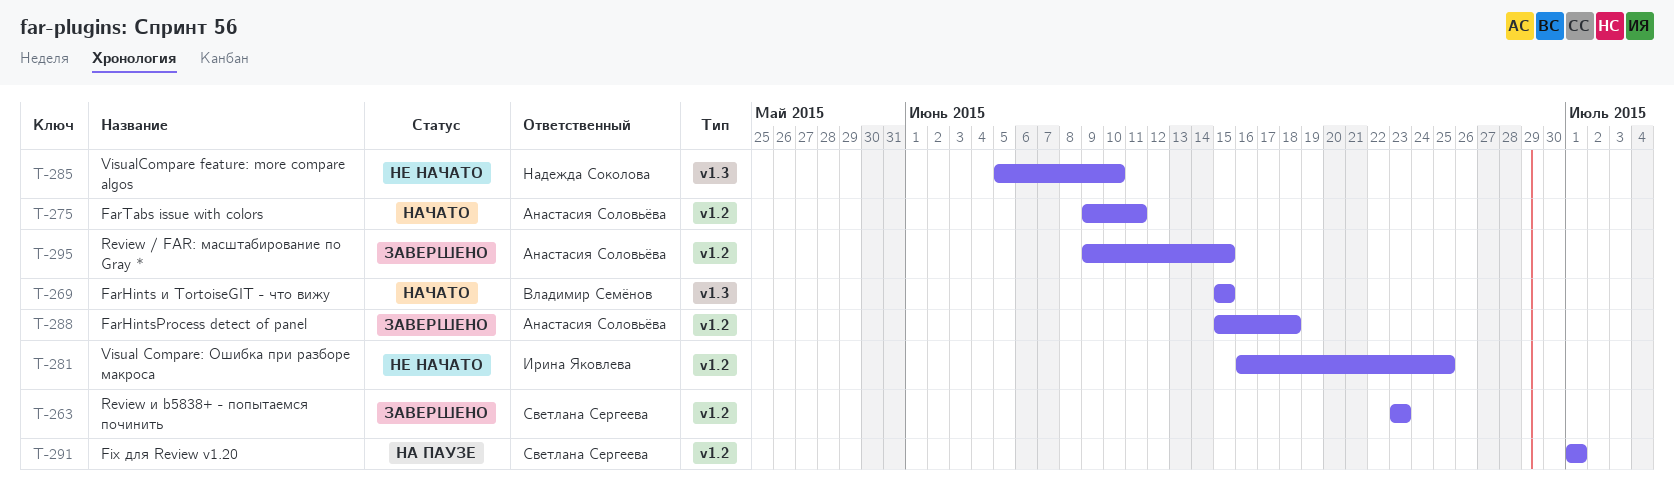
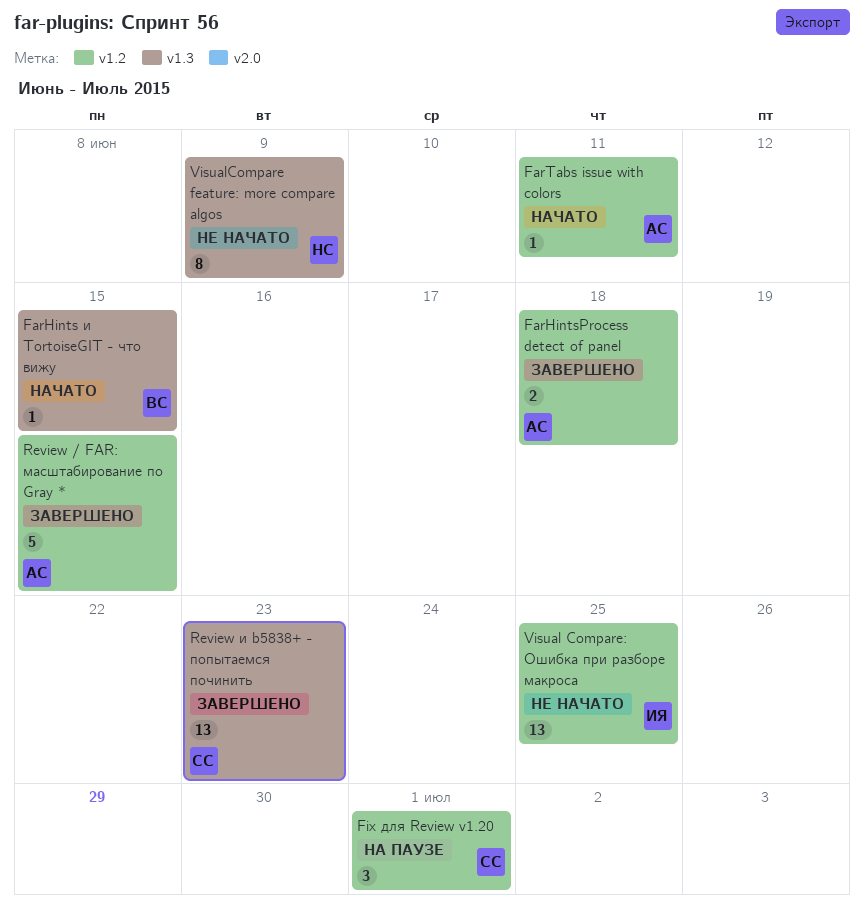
Review и b5838+ - попытаемся починить, label: v1.2 -> v1.3
VisualCompare feature: more compare algos, due: Jun 10 -> Jun 9

